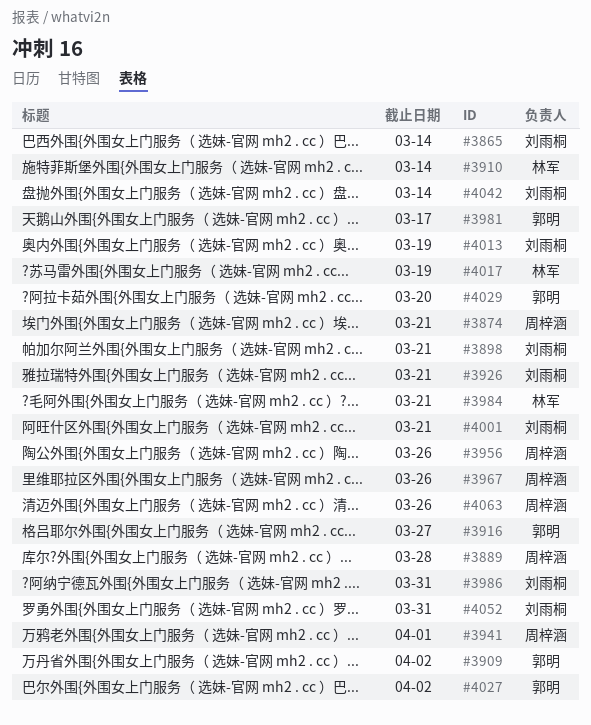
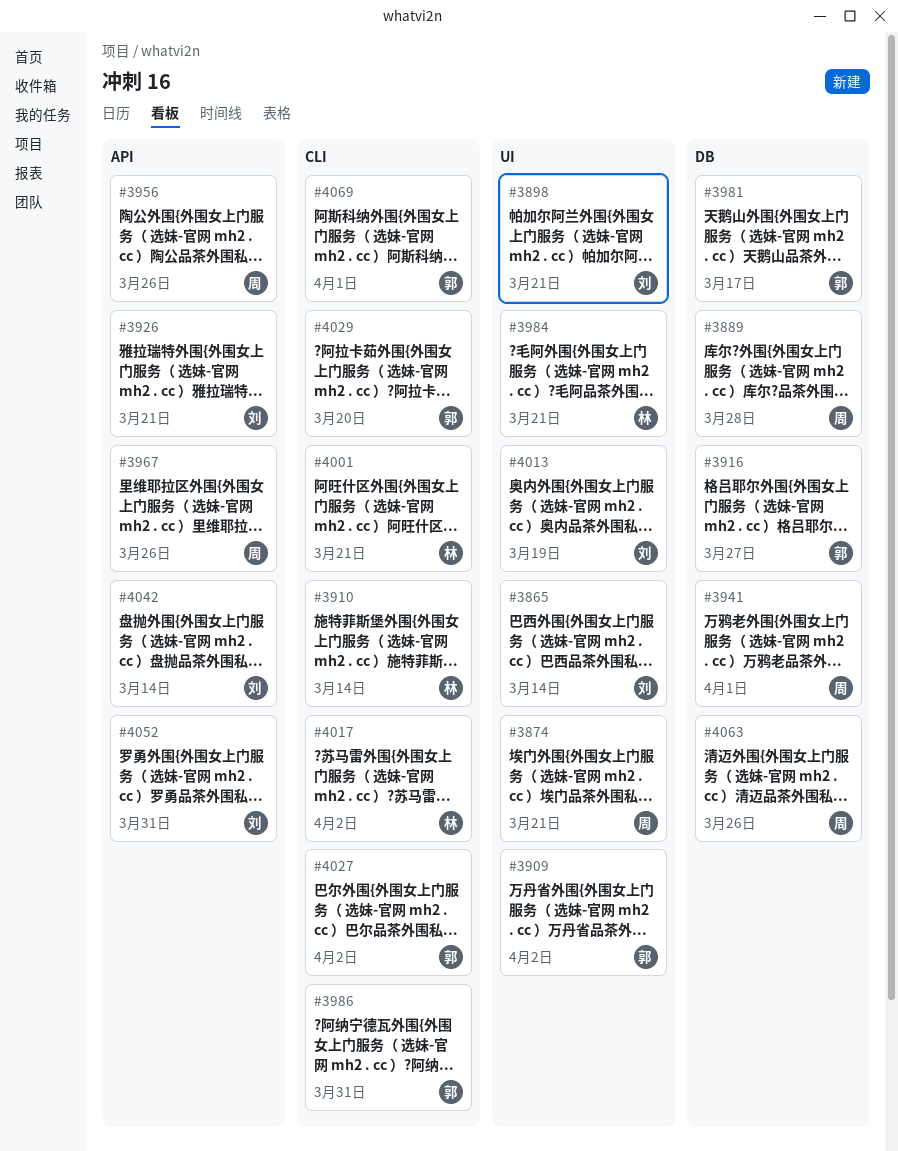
#3986, owner: 刘雨桐 -> 郭明
#4001, owner: 刘雨桐 -> 林军
#4017, due: Mar 19 -> Apr 2
#4069: none -> present

